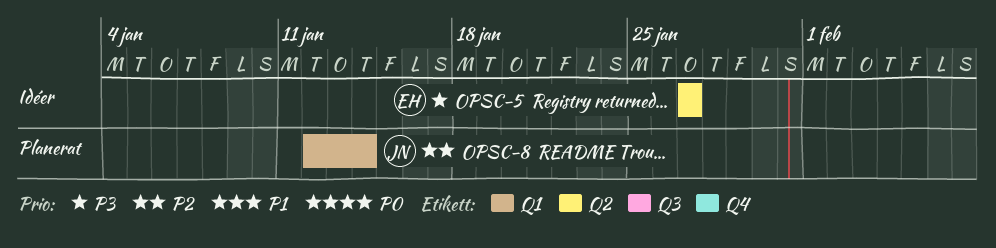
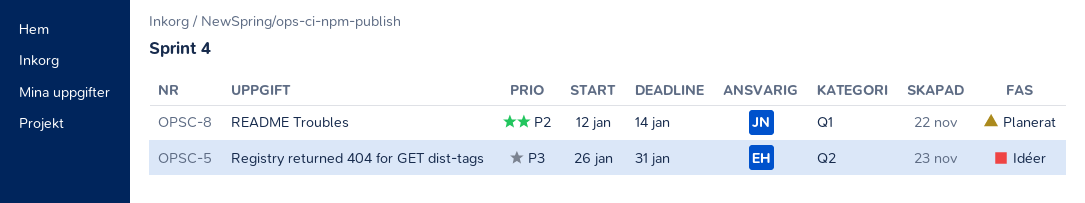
OPSC-5, start: Jan 27 -> Jan 26
OPSC-5, due: Jan 27 -> Jan 31

